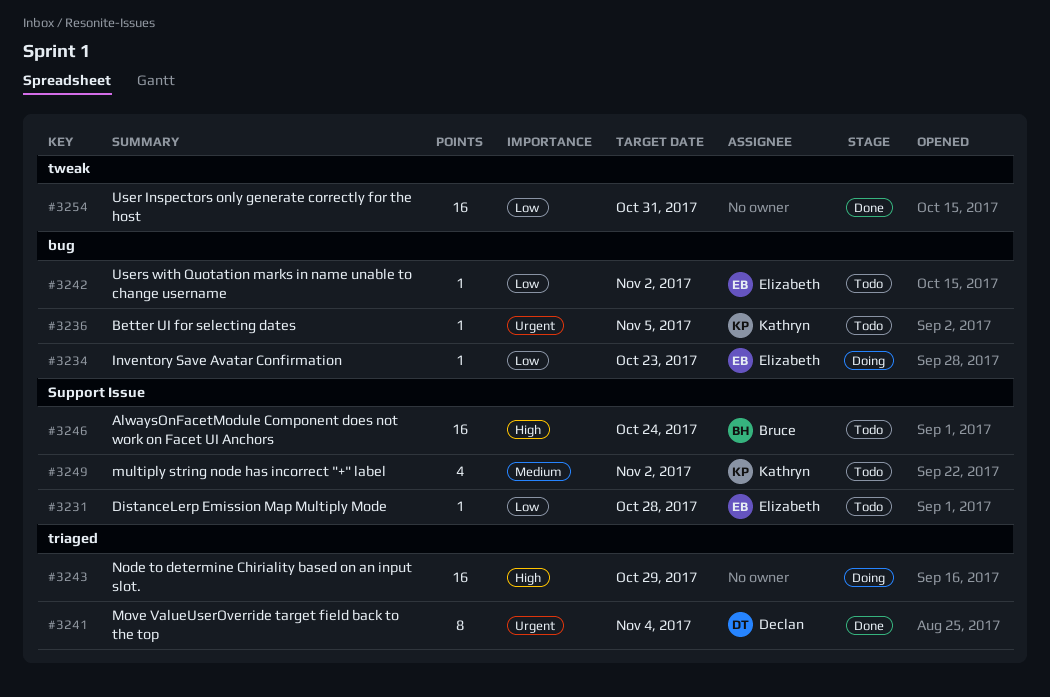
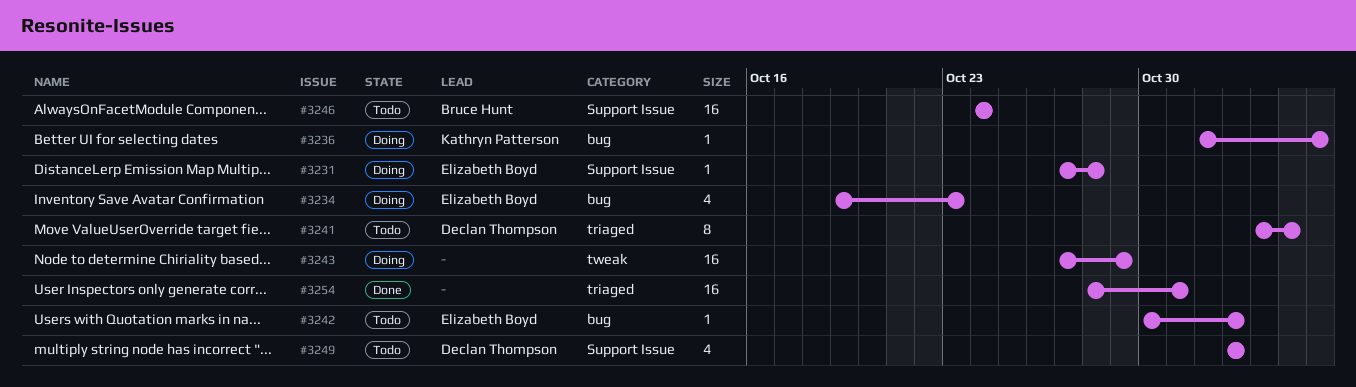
#3231, status: Todo -> Doing
#3234, estimate: 1 -> 4
#3236, status: Todo -> Doing
#3241, status: Done -> Todo
#3243, label: triaged -> tweak
#3249, owner: Kathryn Patterson -> Declan Thompson
#3254, label: tweak -> triaged

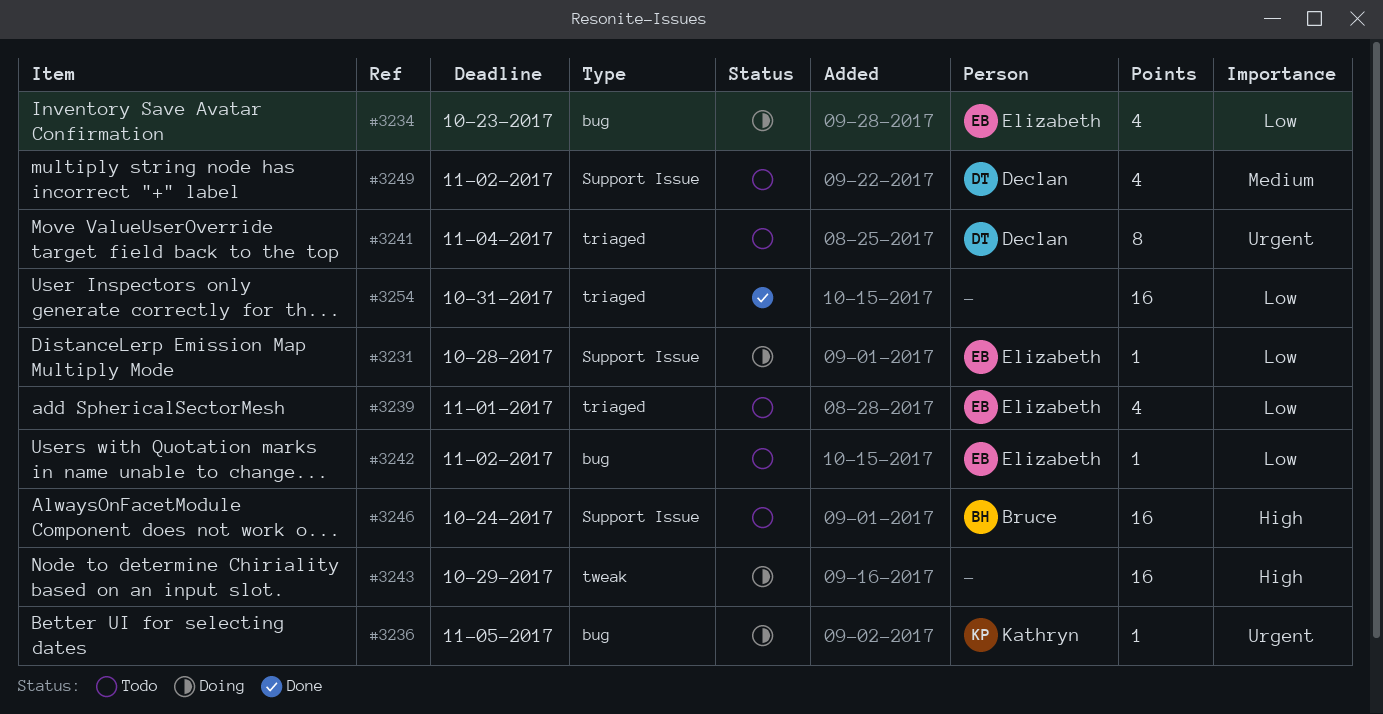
#3239: none -> present

